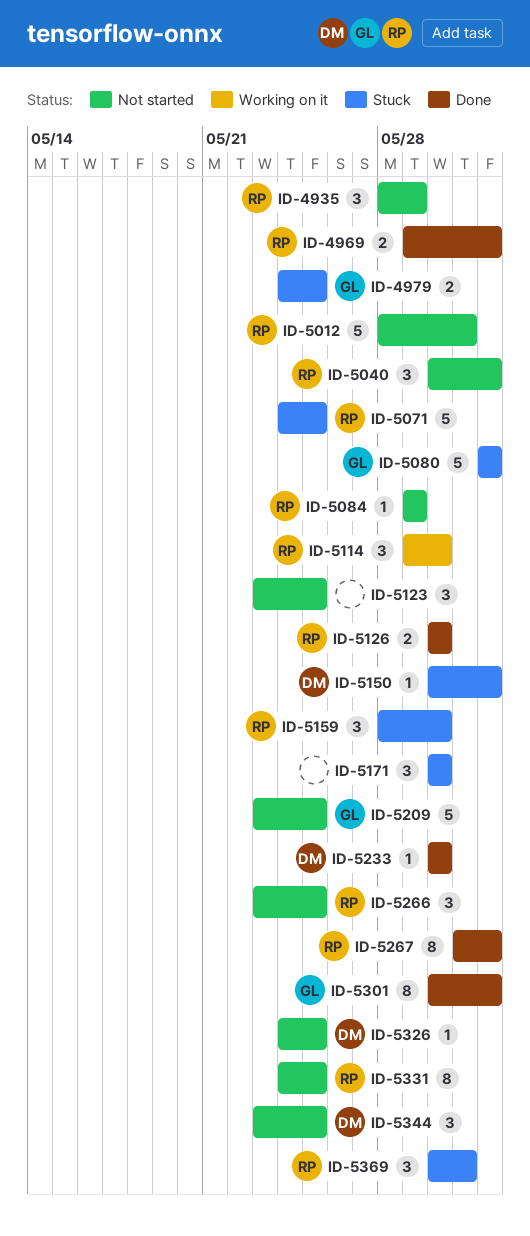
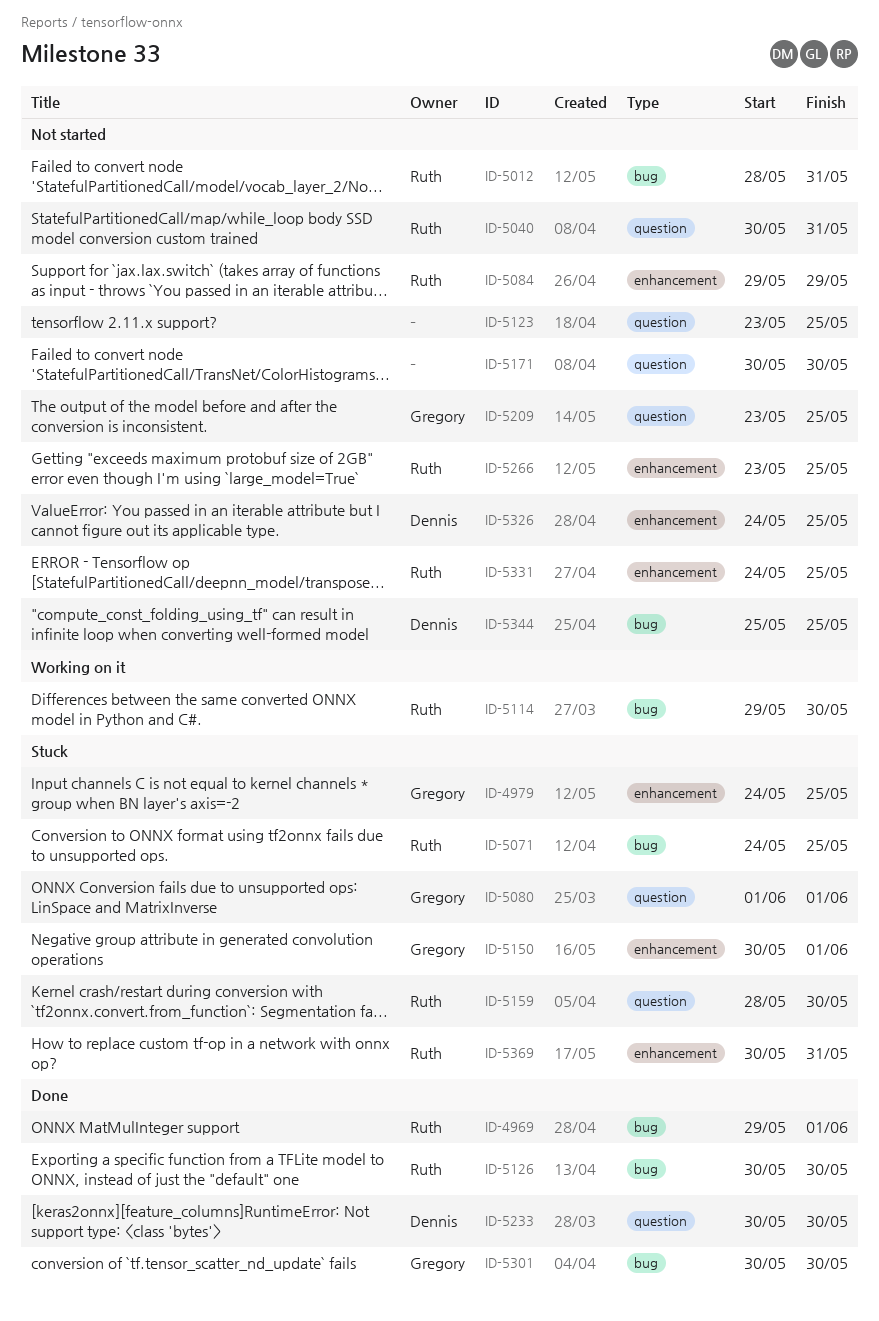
ID-4935: present -> none
ID-5040, due: Jun 1 -> May 31
ID-5150, owner: Dennis -> Gregory
ID-5171, status: Stuck -> Not started
ID-5267: present -> none
ID-5301, due: Jun 1 -> May 30
ID-5344, start: May 23 -> May 25

